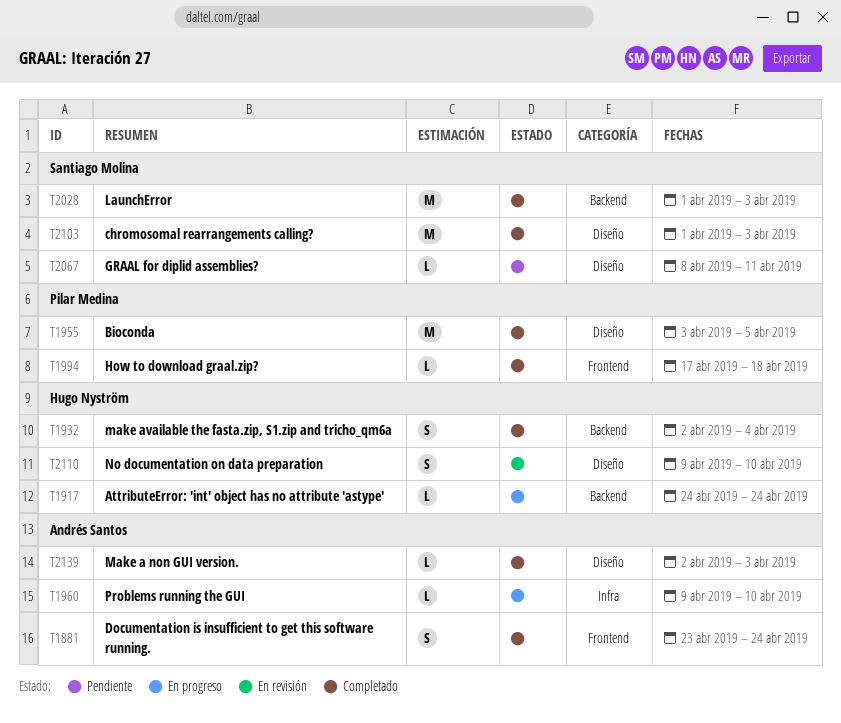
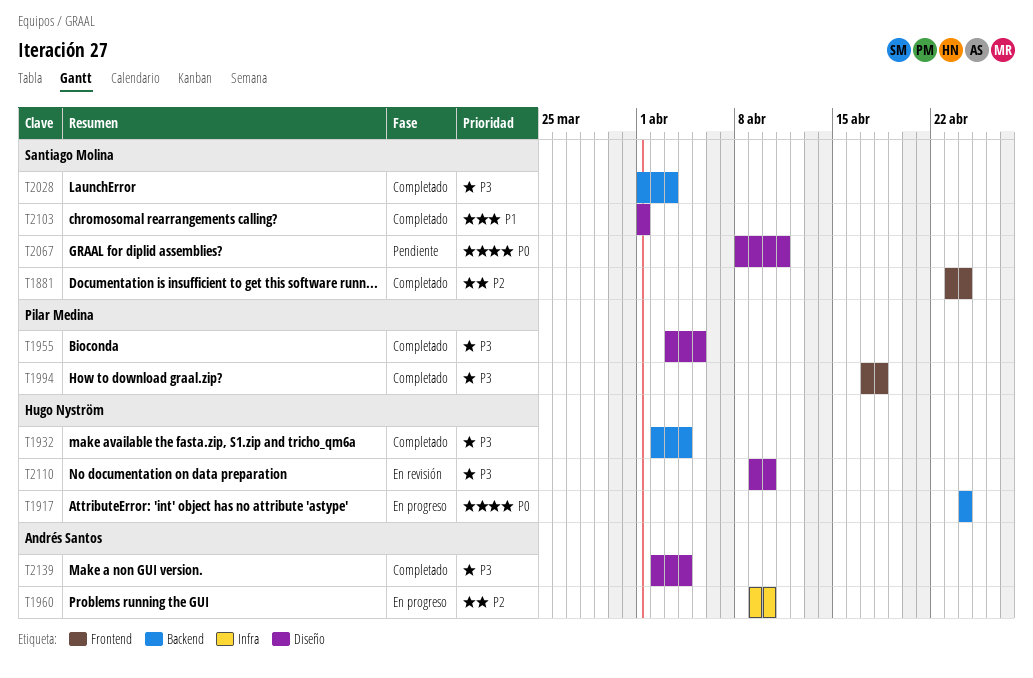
T1881, owner: Andrés Santos -> Santiago Molina
T2103, due: Apr 3 -> Apr 1
T2139, due: Apr 3 -> Apr 4

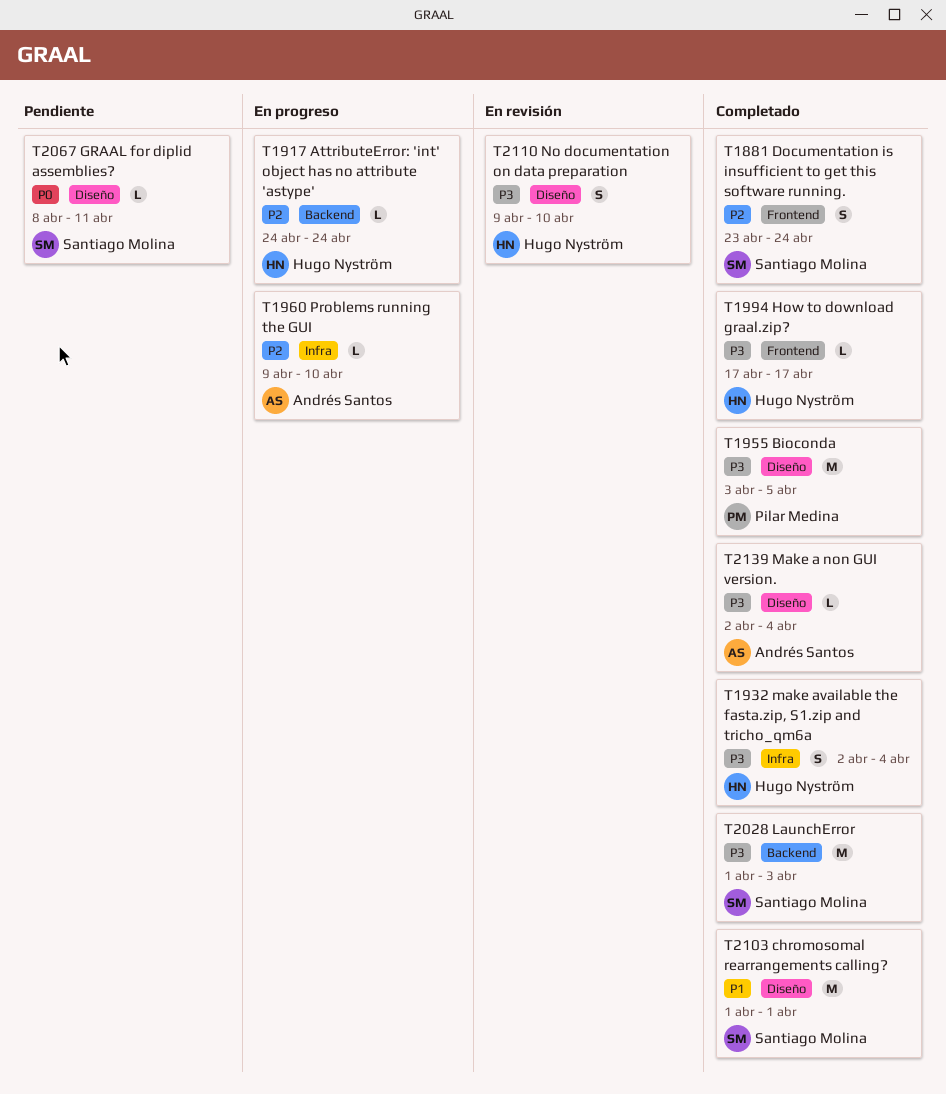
T1917, priority: P0 -> P2
T1932, label: Backend -> Infra
T1994, owner: Pilar Medina -> Hugo Nyström
T1994, due: Apr 18 -> Apr 17

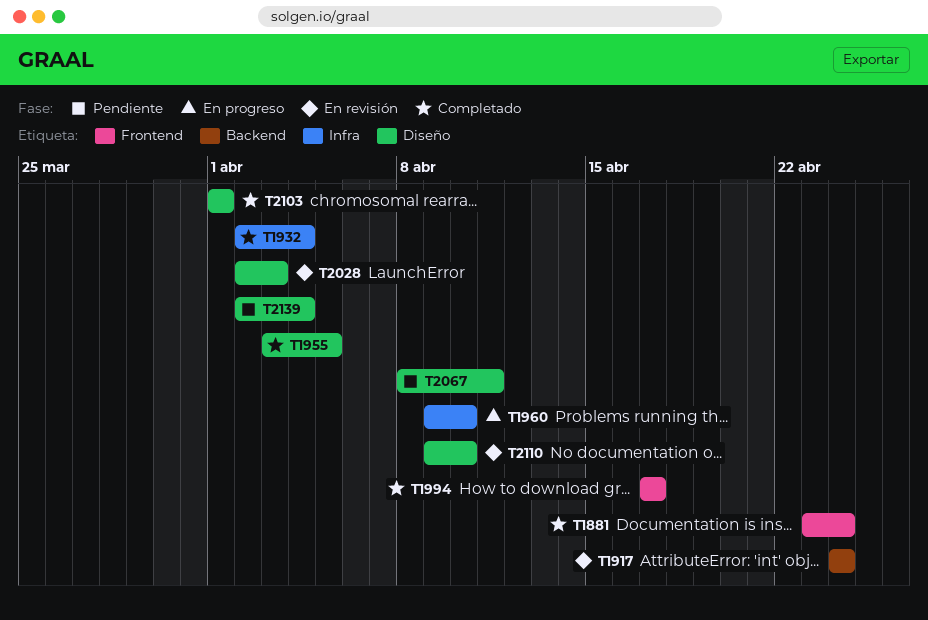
T1917, status: En progreso -> En revisión
T2028, status: Completado -> En revisión
T2028, label: Backend -> Diseño
T2028, start: Apr 1 -> Apr 2
T2139, status: Completado -> Pendiente

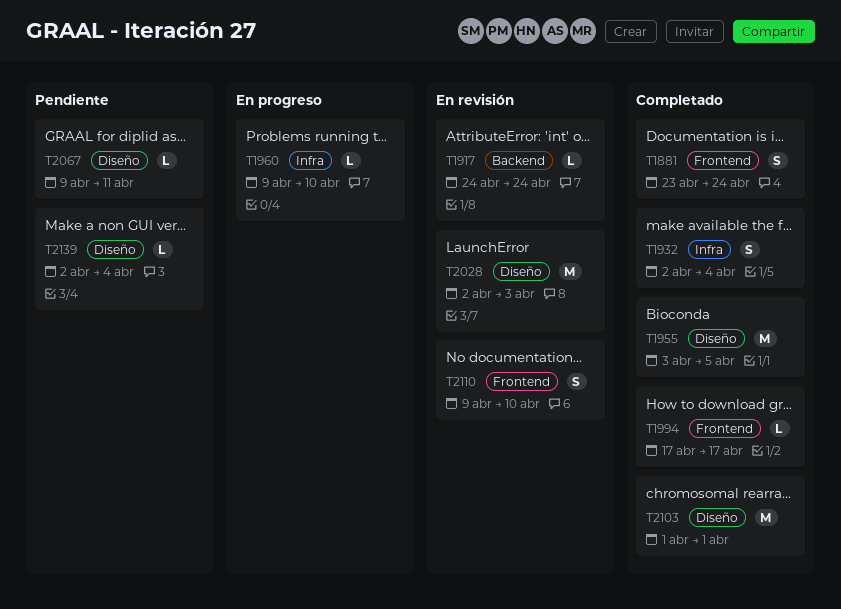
T2067, start: Apr 8 -> Apr 9
T2110, label: Diseño -> Frontend

